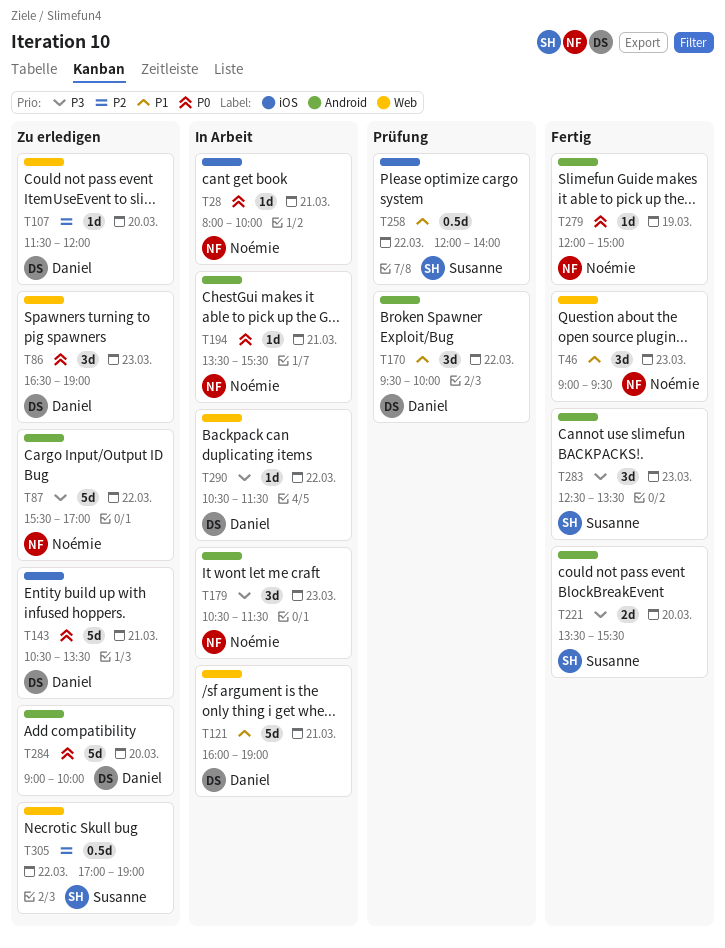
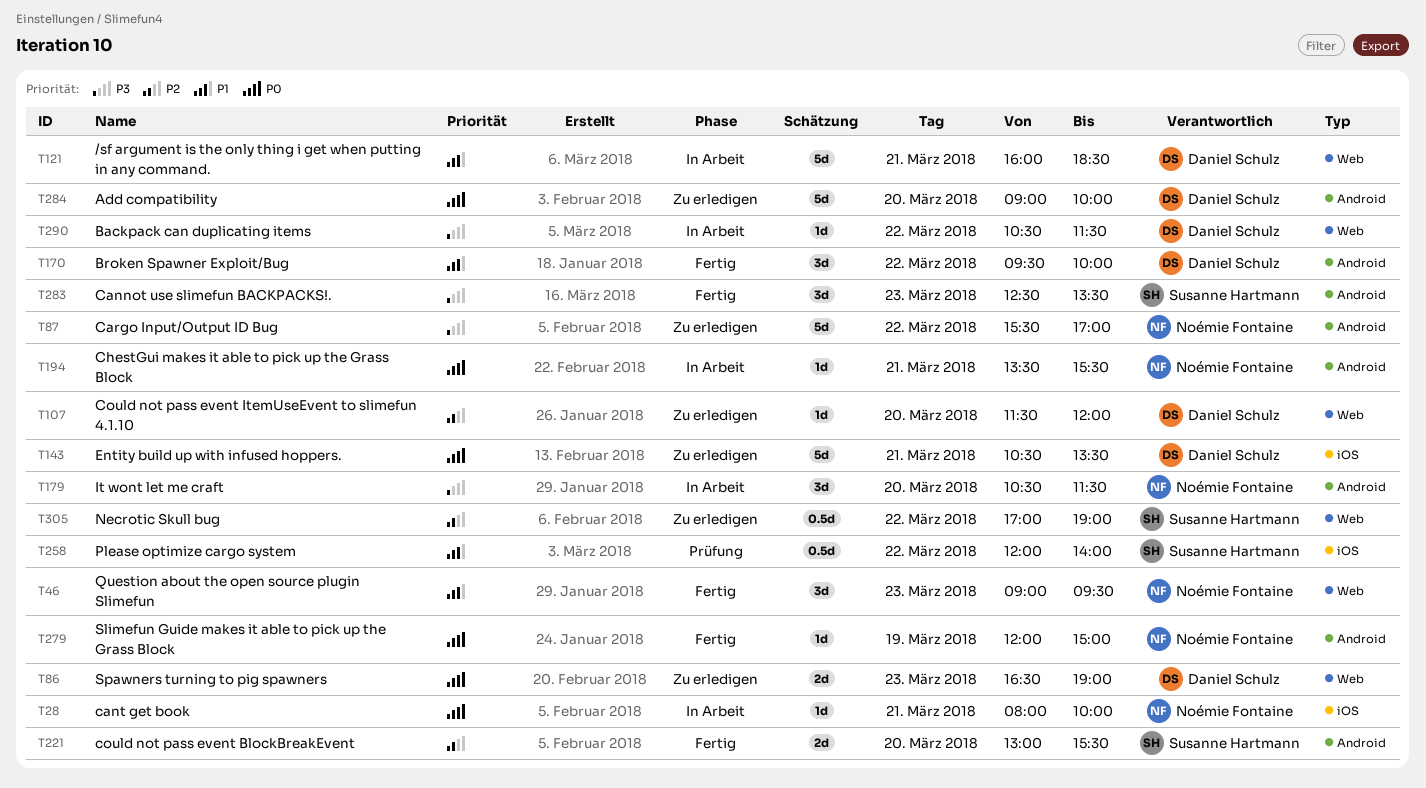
T86, estimate: 3d -> 2d
T121, ends: 19:00 -> 18:30
T170, status: Prüfung -> Fertig
T179, day: Mar 23 -> Mar 20
T221, priority: P3 -> P2
T221, begins: 13:30 -> 13:00

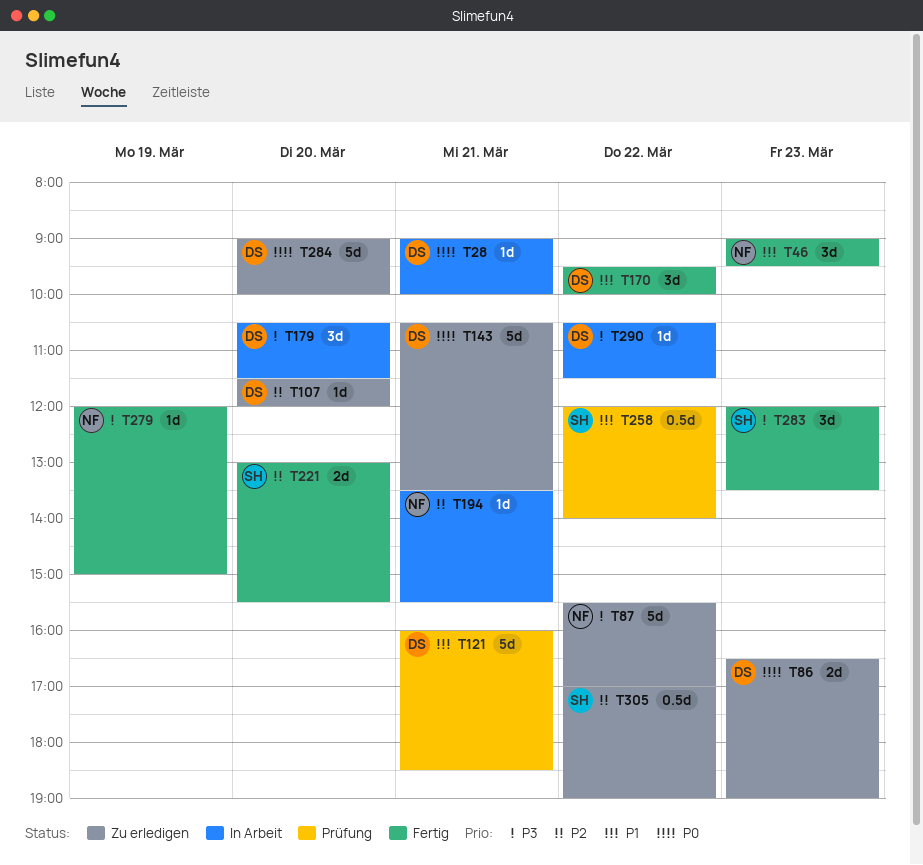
T28, owner: Noémie Fontaine -> Daniel Schulz
T28, begins: 08:00 -> 09:00
T121, status: In Arbeit -> Prüfung
T179, owner: Noémie Fontaine -> Daniel Schulz
T194, priority: P0 -> P2
T279, priority: P0 -> P3
T283, begins: 12:30 -> 12:00

